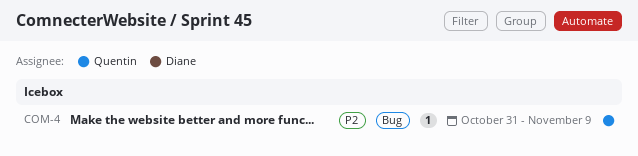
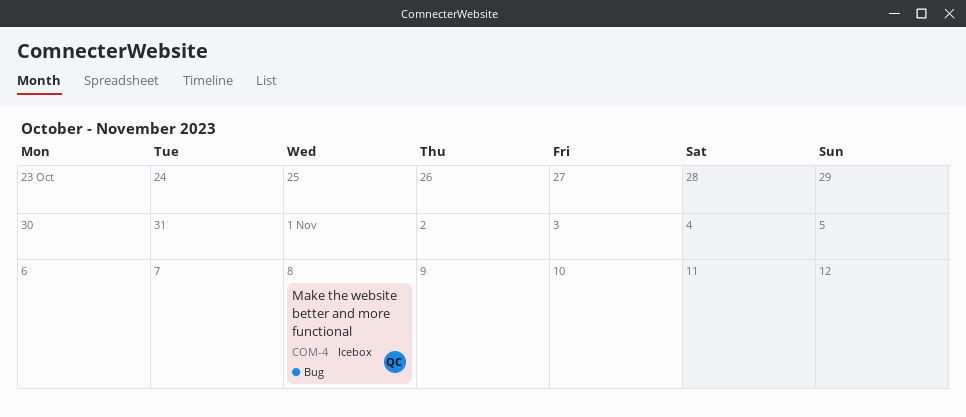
COM-4, due: Nov 9 -> Nov 8

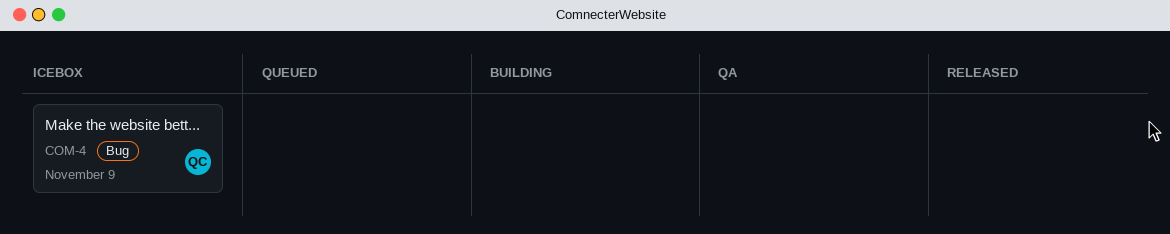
COM-4, due: Nov 8 -> Nov 9

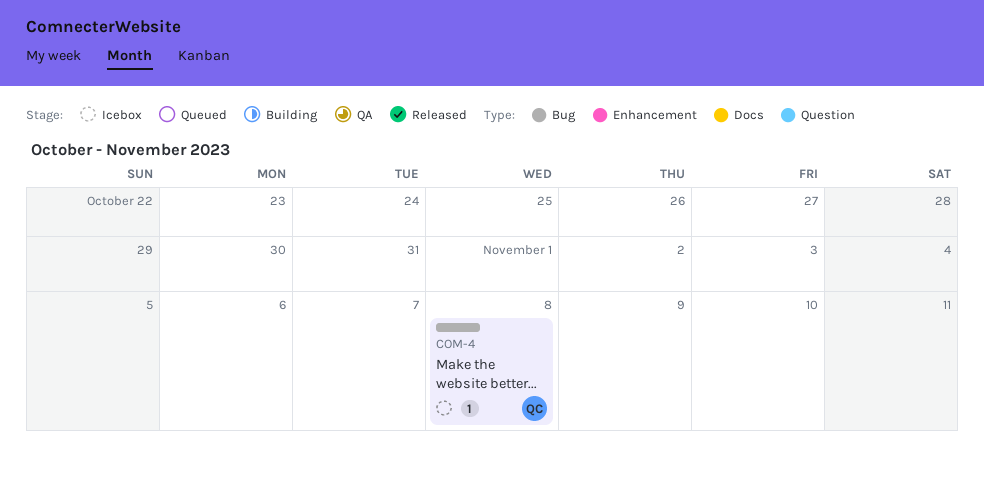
COM-4, due: Nov 9 -> Nov 8

